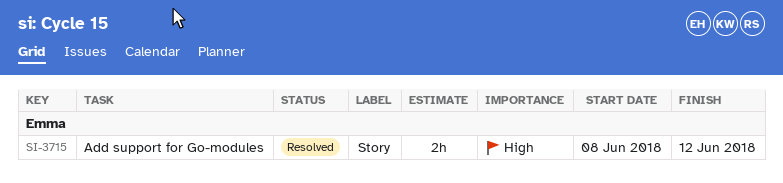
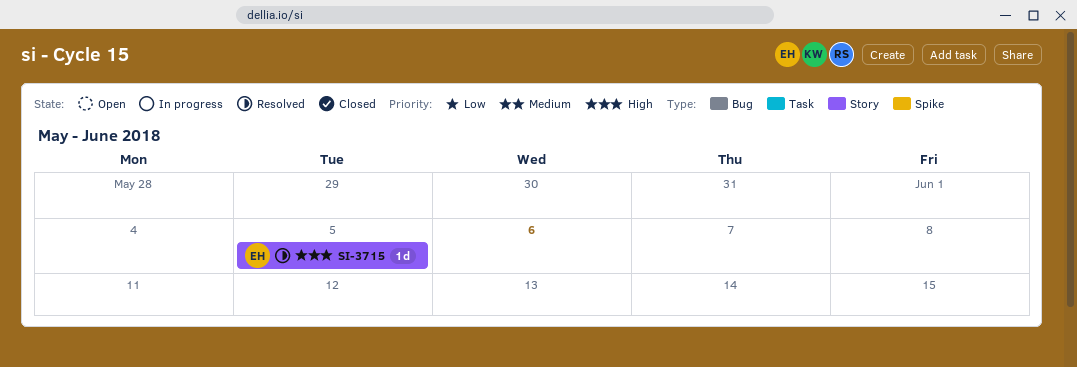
SI-3715, estimate: 2h -> 1d
SI-3715, start: Jun 8 -> Jun 5
SI-3715, due: Jun 12 -> Jun 5

